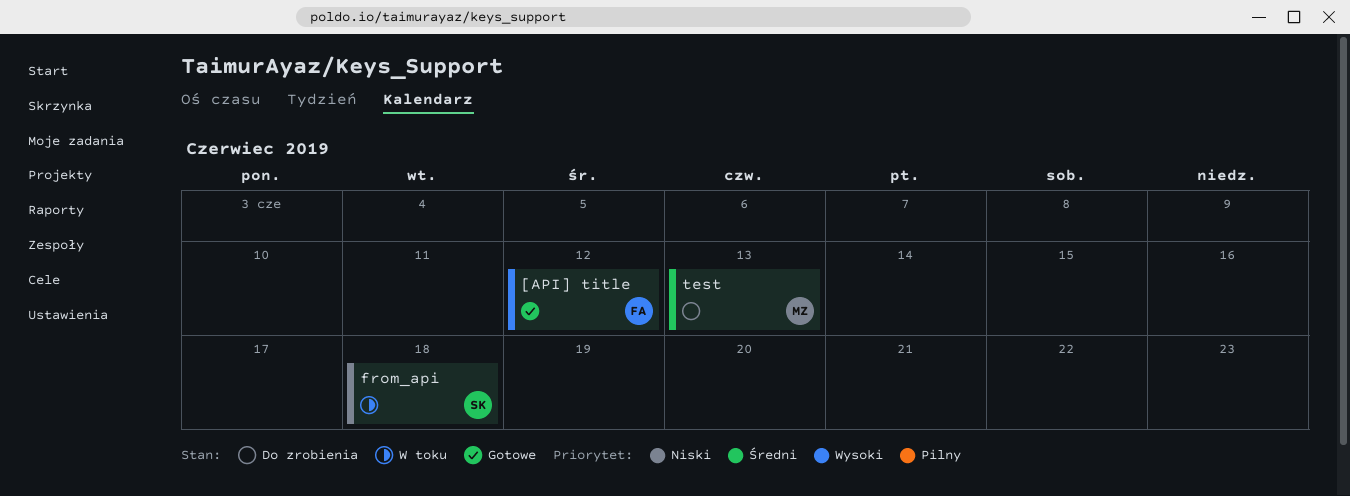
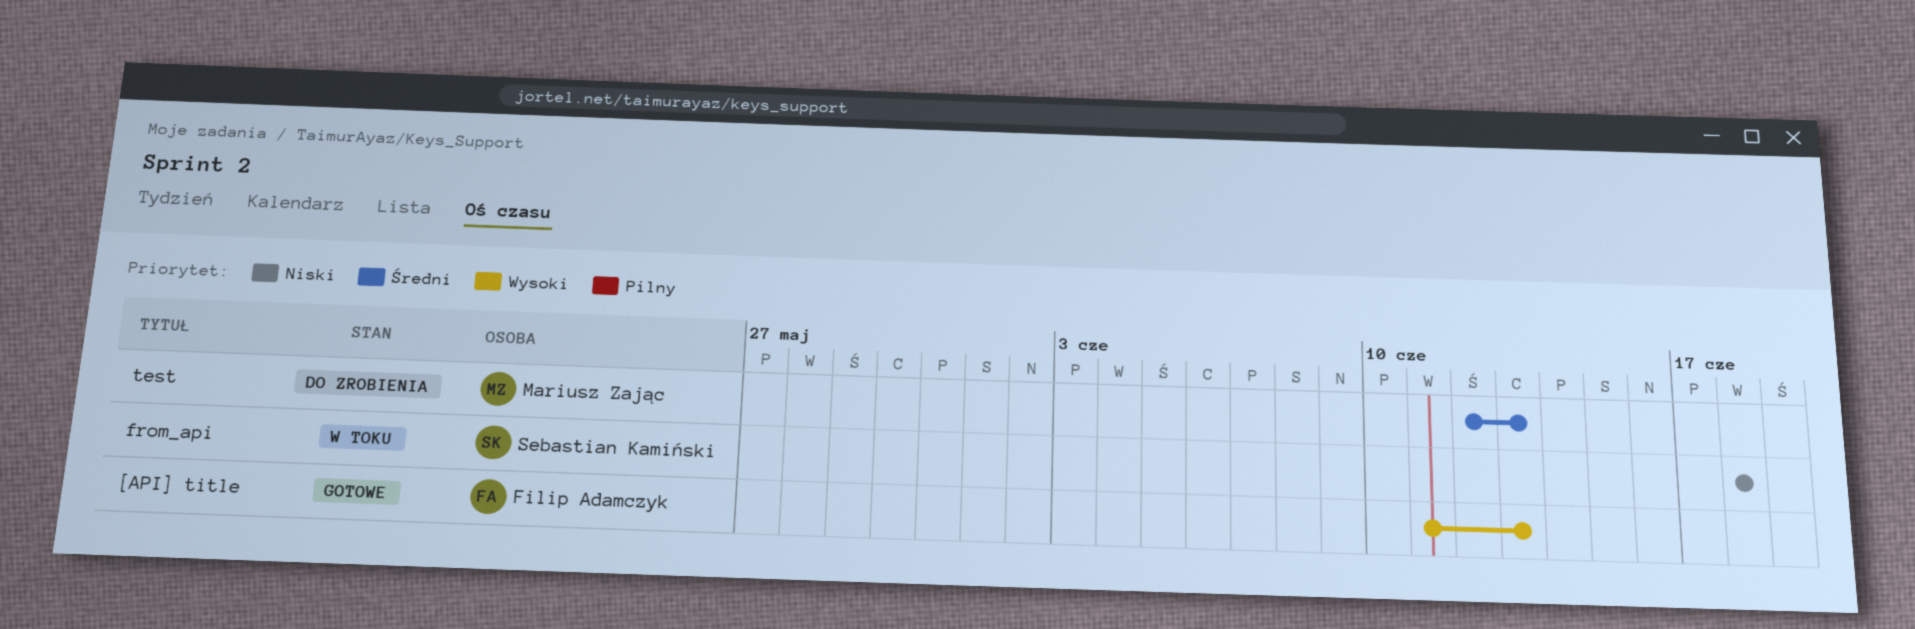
[API] title, due: Jun 12 -> Jun 13

